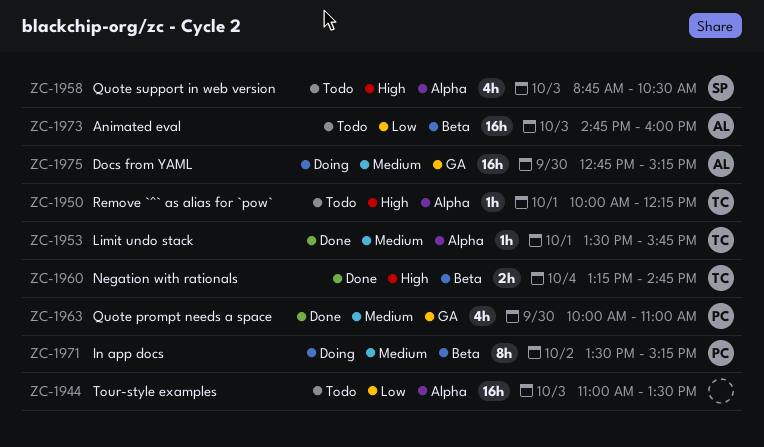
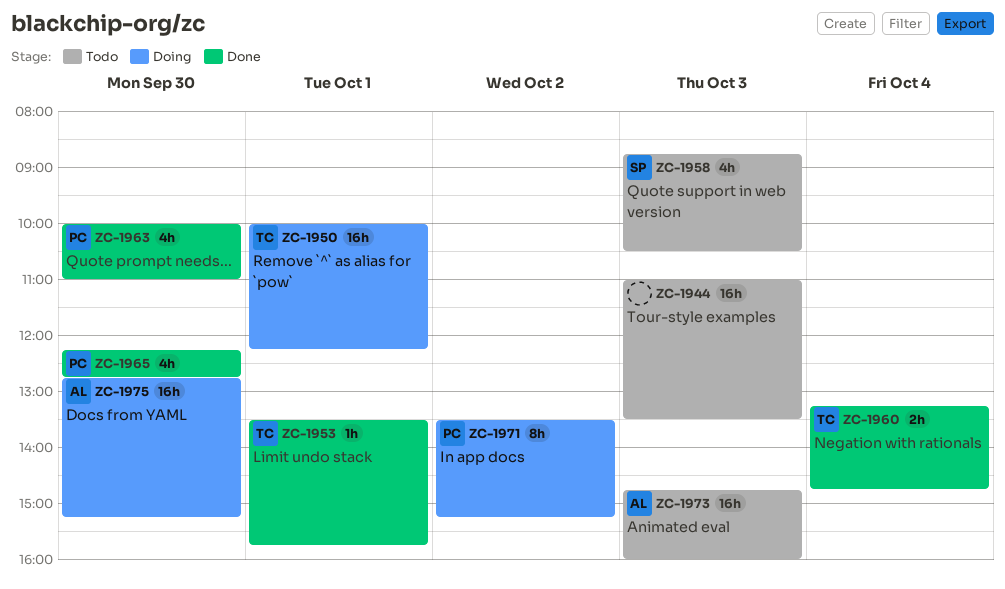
ZC-1950, status: Todo -> Doing
ZC-1950, estimate: 1h -> 16h
ZC-1965: none -> present

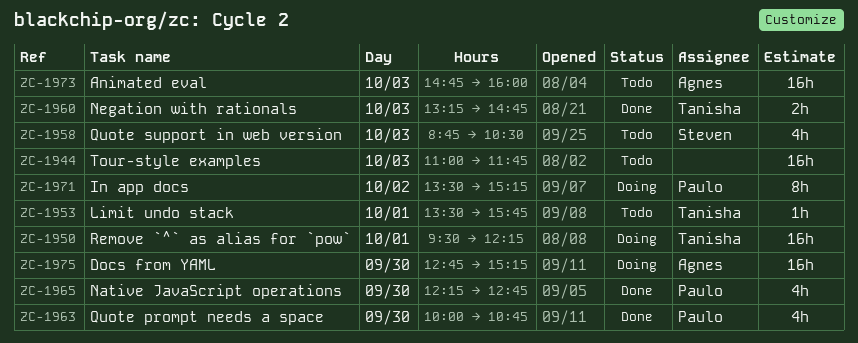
ZC-1944, ends: 13:30 -> 11:45
ZC-1950, begins: 10:00 -> 09:30
ZC-1953, status: Done -> Todo
ZC-1960, day: Oct 4 -> Oct 3
ZC-1963, ends: 11:00 -> 10:45

